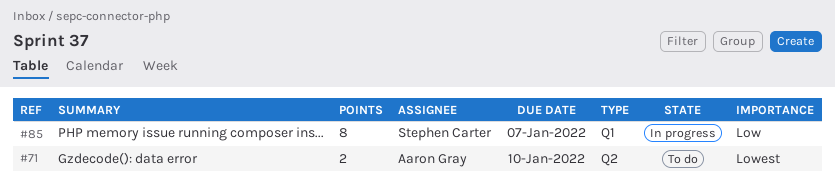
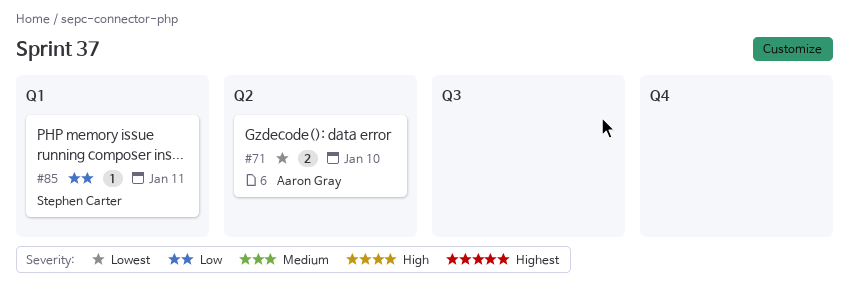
#85, estimate: 8 -> 1
#85, due: Jan 7 -> Jan 11

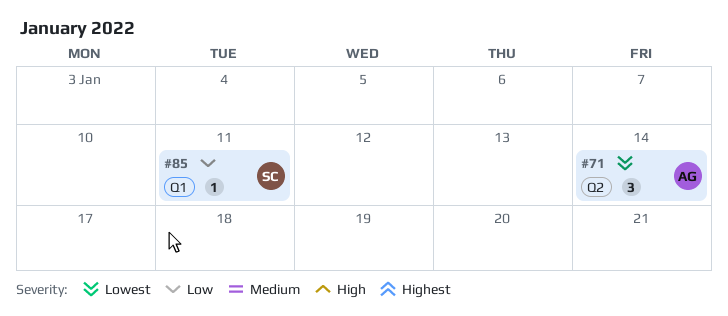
#71, estimate: 2 -> 3
#71, due: Jan 10 -> Jan 14

